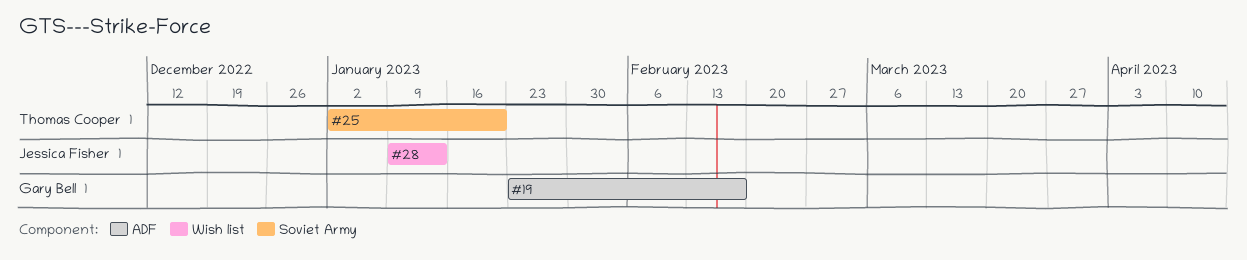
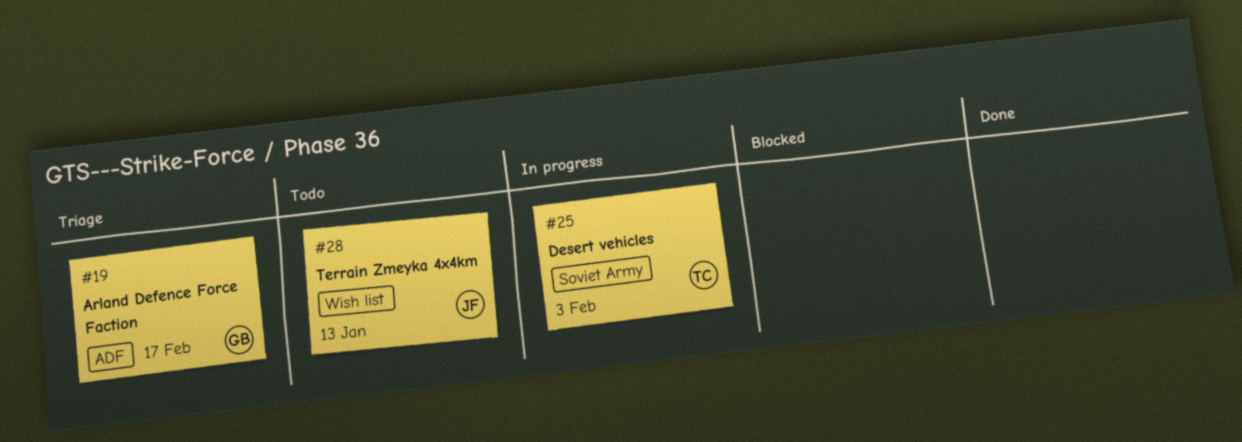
#25, due: Jan 20 -> Feb 3

